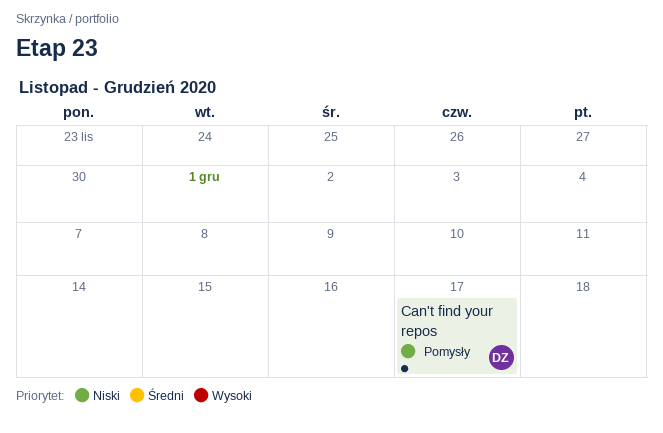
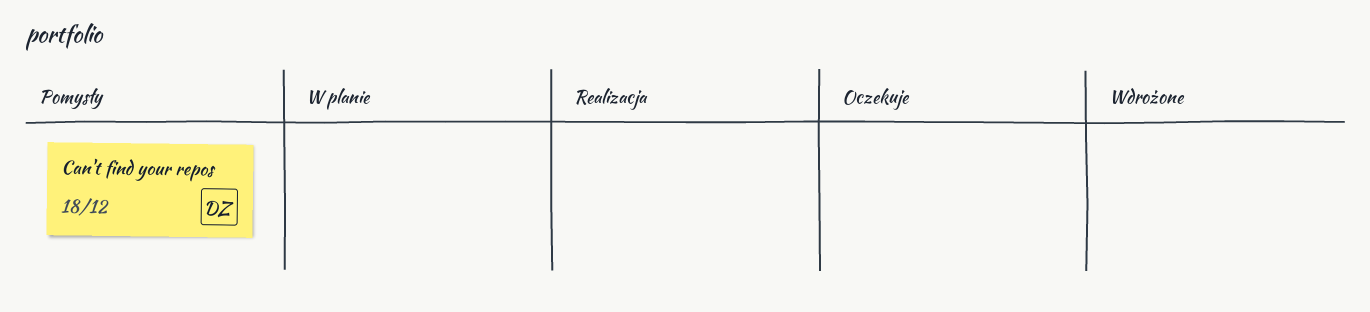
Can't find your repos, due: Dec 17 -> Dec 18

